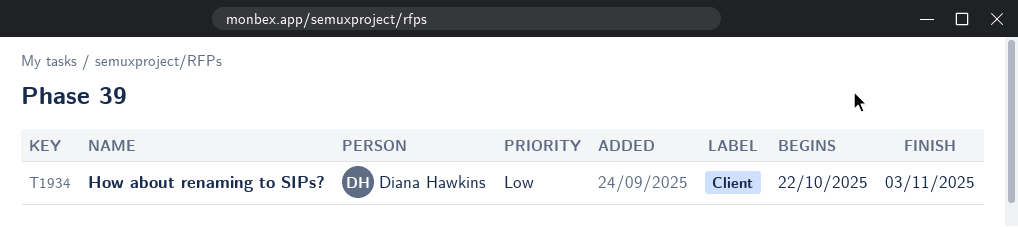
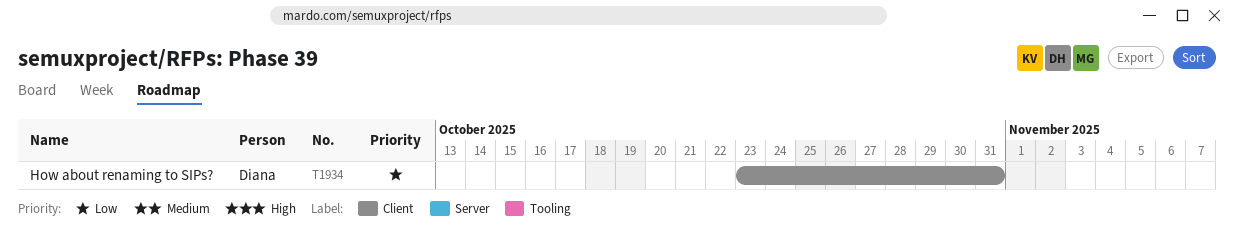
T1934, start: Oct 22 -> Oct 23
T1934, due: Nov 3 -> Oct 31

